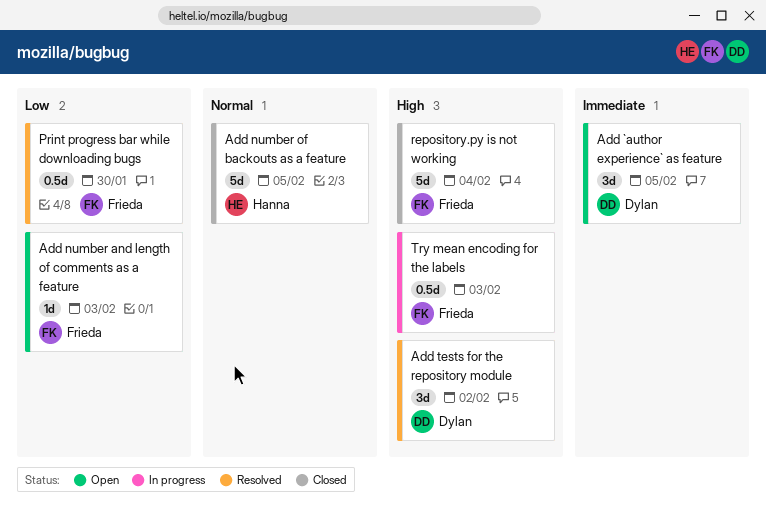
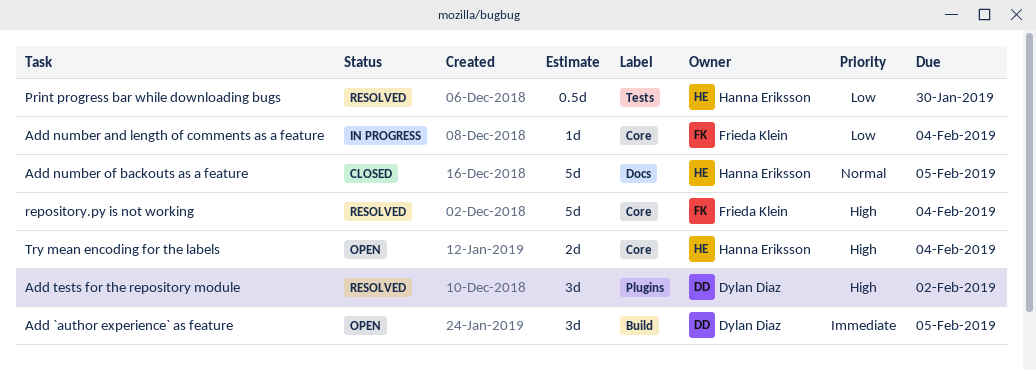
Add number and length of comments as a feature, status: Open -> In progress
Add number and length of comments as a feature, due: Feb 3 -> Feb 4
Print progress bar while downloading bugs, owner: Frieda Klein -> Hanna Eriksson
repository.py is not working, status: Closed -> Resolved
Try mean encoding for the labels, status: In progress -> Open
Try mean encoding for the labels, owner: Frieda Klein -> Hanna Eriksson
Try mean encoding for the labels, estimate: 0.5d -> 2d
Try mean encoding for the labels, due: Feb 3 -> Feb 4

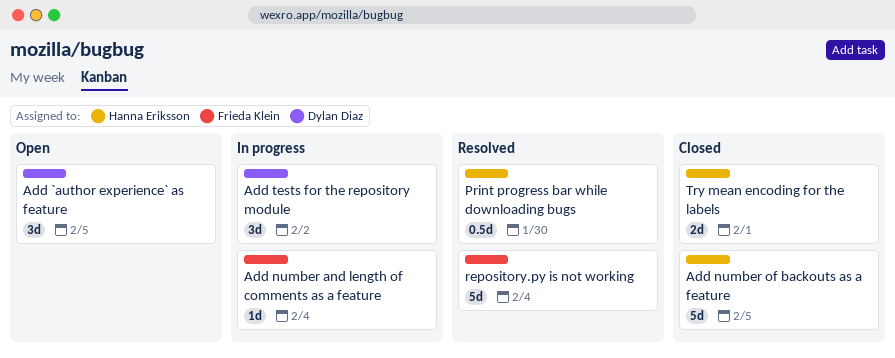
Add tests for the repository module, status: Resolved -> In progress
Try mean encoding for the labels, status: Open -> Closed
Try mean encoding for the labels, due: Feb 4 -> Feb 1

